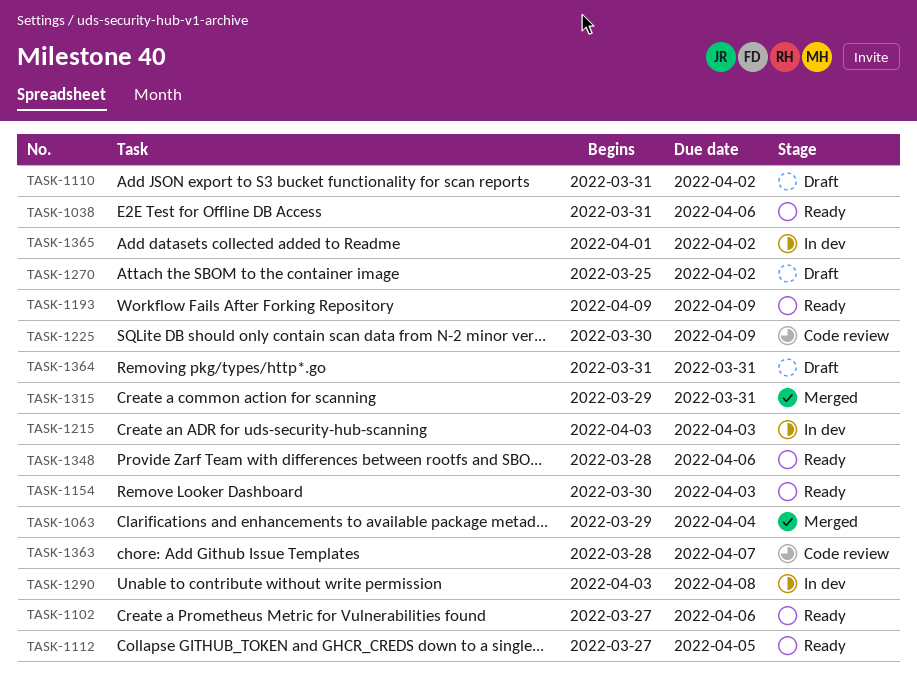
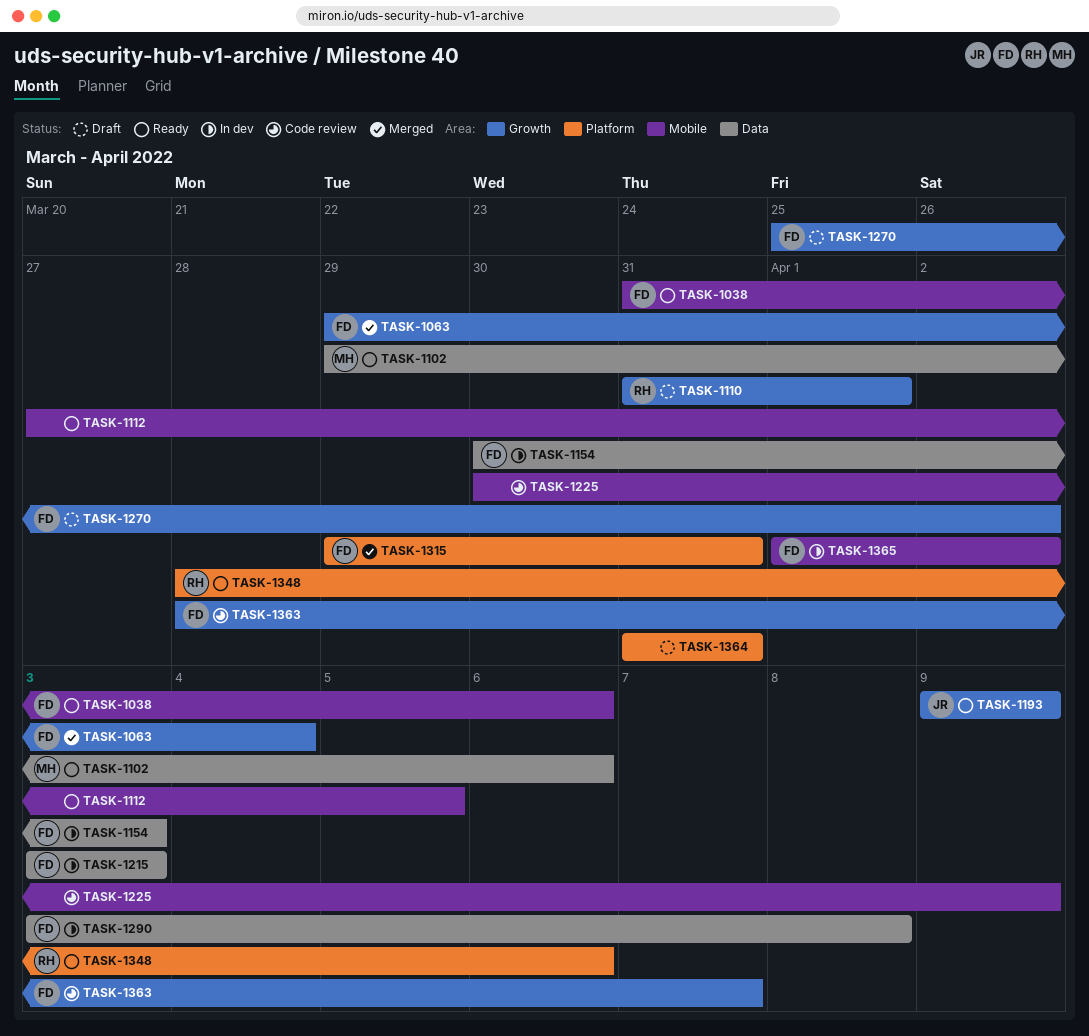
TASK-1102, start: Mar 27 -> Mar 29
TASK-1110, due: Apr 2 -> Apr 1
TASK-1154, status: Ready -> In dev

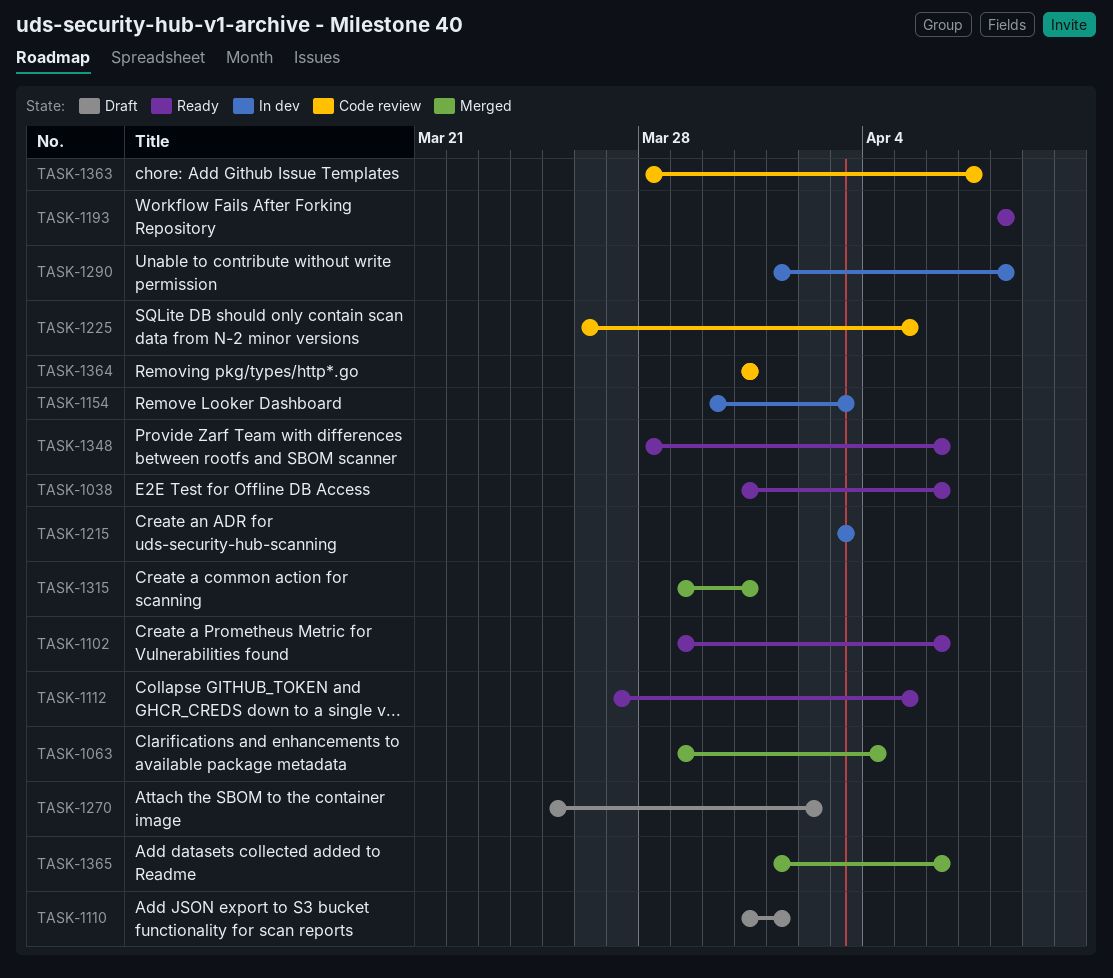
TASK-1193, start: Apr 9 -> Apr 8
TASK-1193, due: Apr 9 -> Apr 8
TASK-1225, start: Mar 30 -> Mar 26
TASK-1225, due: Apr 9 -> Apr 5
TASK-1290, start: Apr 3 -> Apr 1
TASK-1364, status: Draft -> Code review
TASK-1365, status: In dev -> Merged
TASK-1365, due: Apr 2 -> Apr 6

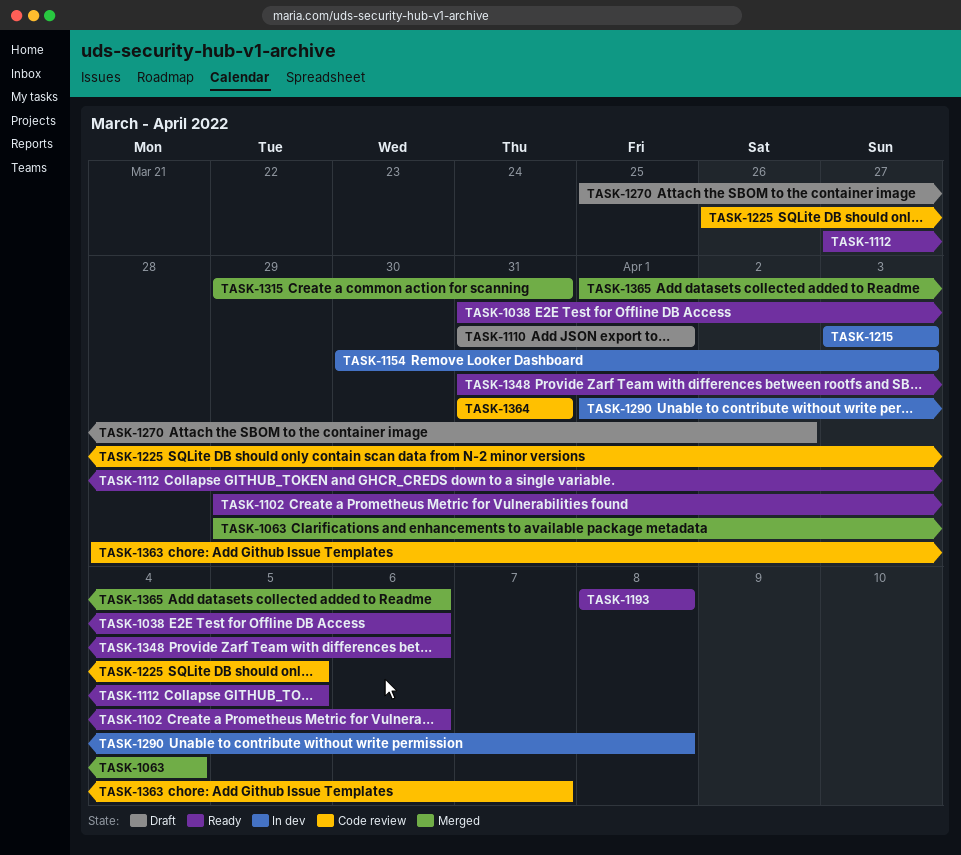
TASK-1348, start: Mar 28 -> Mar 31

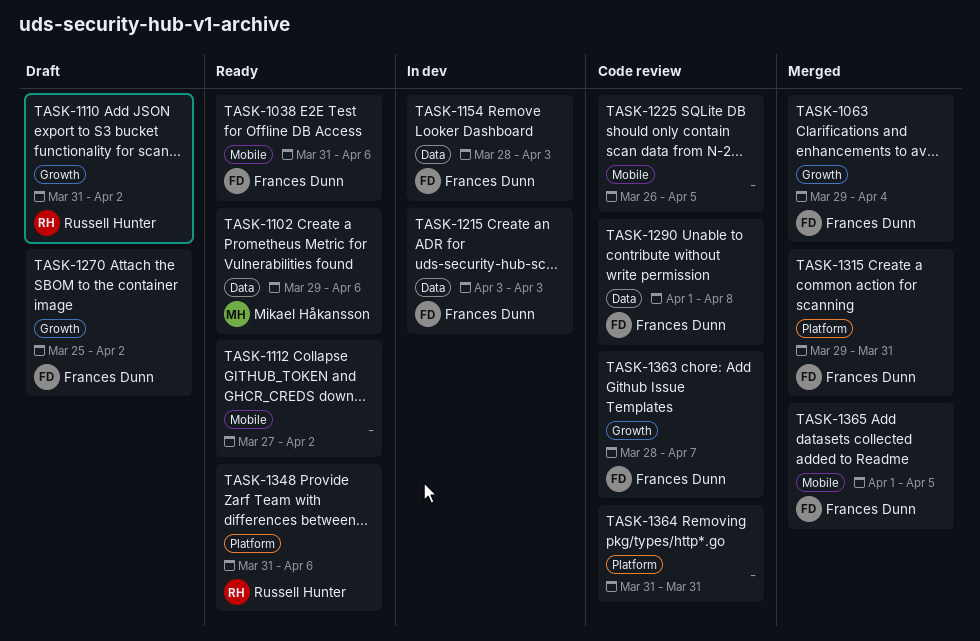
TASK-1110, due: Apr 1 -> Apr 2
TASK-1112, due: Apr 5 -> Apr 2
TASK-1154, start: Mar 30 -> Mar 28
TASK-1193: present -> none
TASK-1290, status: In dev -> Code review
TASK-1365, due: Apr 6 -> Apr 5

